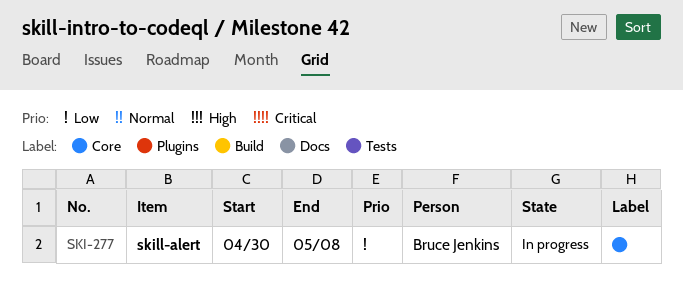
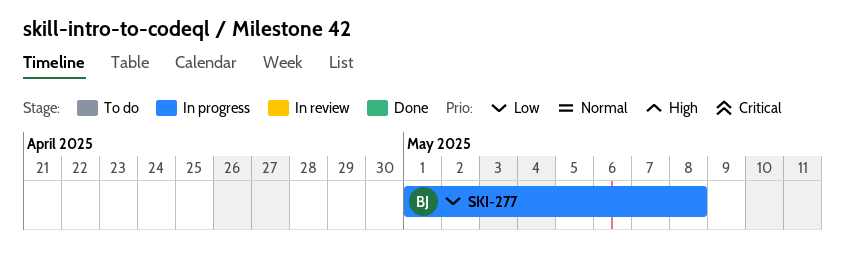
SKI-277, start: Apr 30 -> May 1

